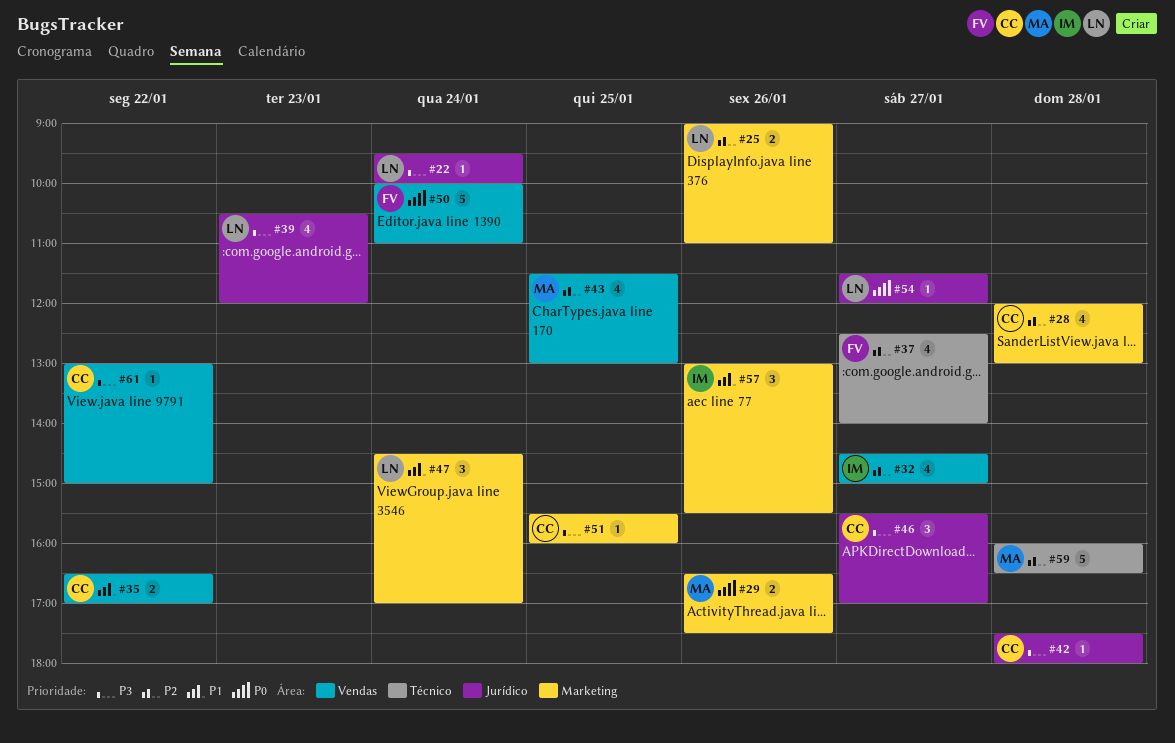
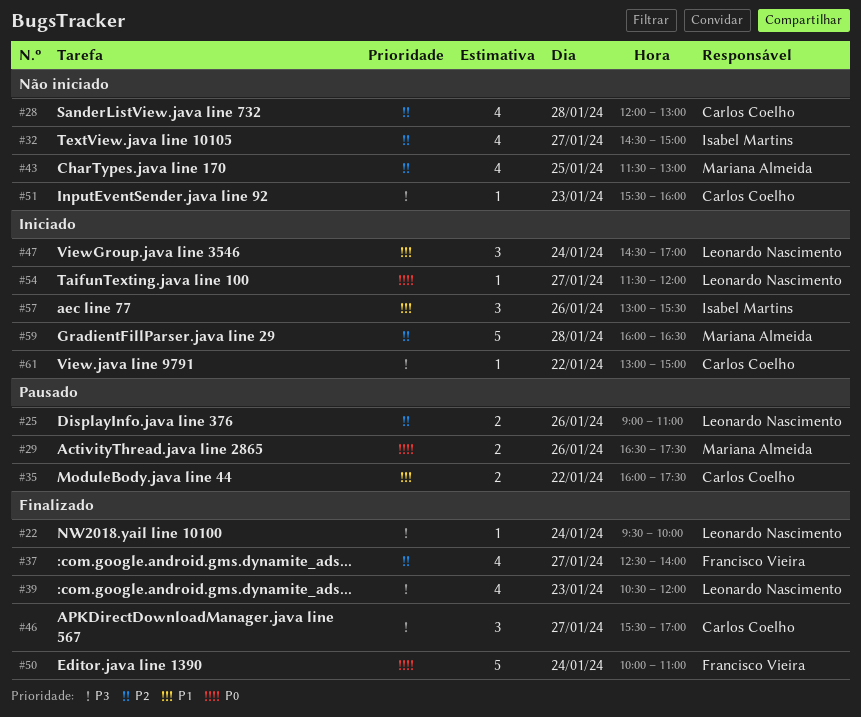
#35, begins: 16:30 -> 16:00
#35, ends: 17:00 -> 17:30
#42: present -> none
#51, day: Jan 25 -> Jan 23

